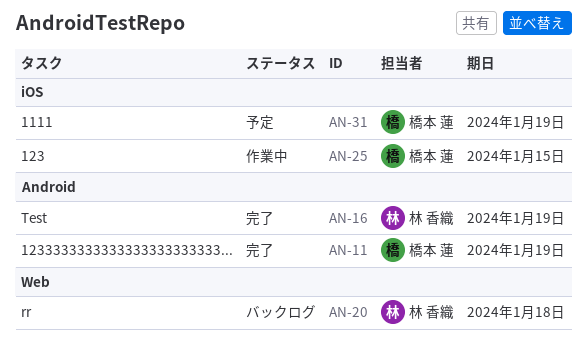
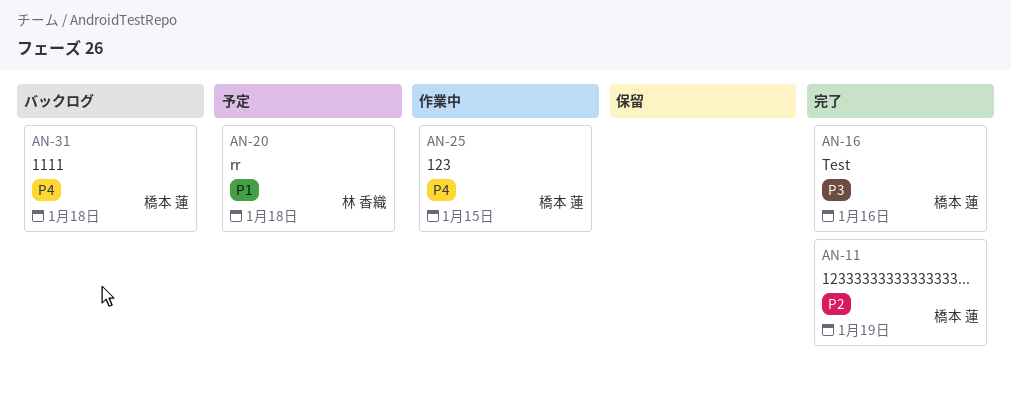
AN-16, owner: 林 香織 -> 橋本 蓮
AN-16, due: Jan 19 -> Jan 16
AN-20, status: バックログ -> 予定
AN-31, status: 予定 -> バックログ
AN-31, due: Jan 19 -> Jan 18

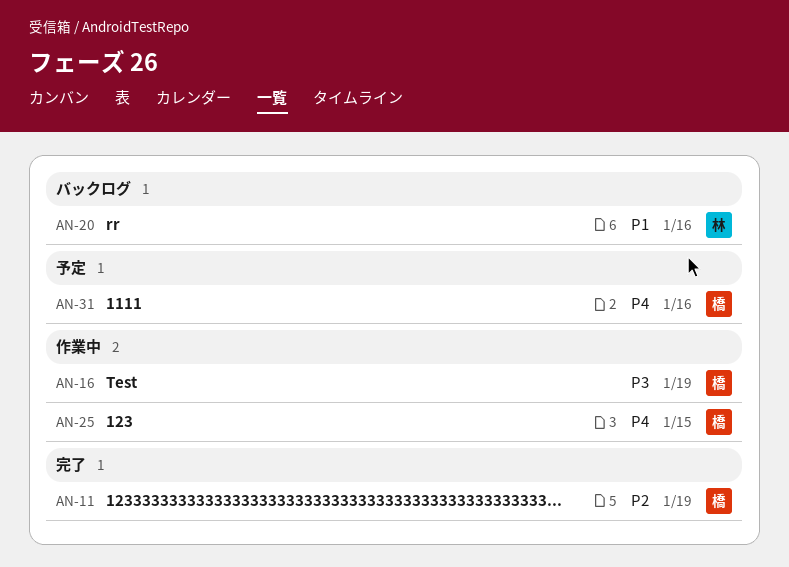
AN-16, status: 完了 -> 作業中
AN-16, due: Jan 16 -> Jan 19
AN-20, status: 予定 -> バックログ
AN-20, due: Jan 18 -> Jan 16
AN-31, status: バックログ -> 予定
AN-31, due: Jan 18 -> Jan 16

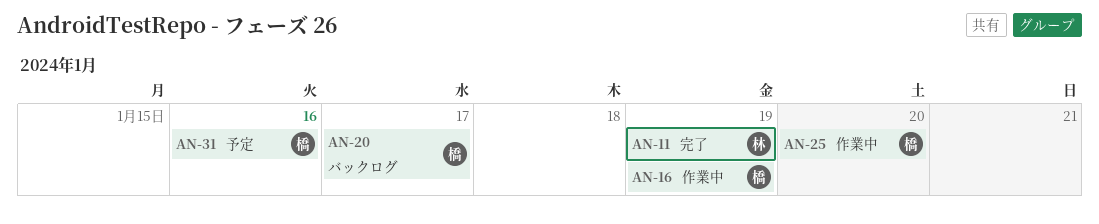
AN-11, owner: 橋 -> 林
AN-20, owner: 林 -> 橋
AN-20, due: Jan 16 -> Jan 17
AN-25, due: Jan 15 -> Jan 20

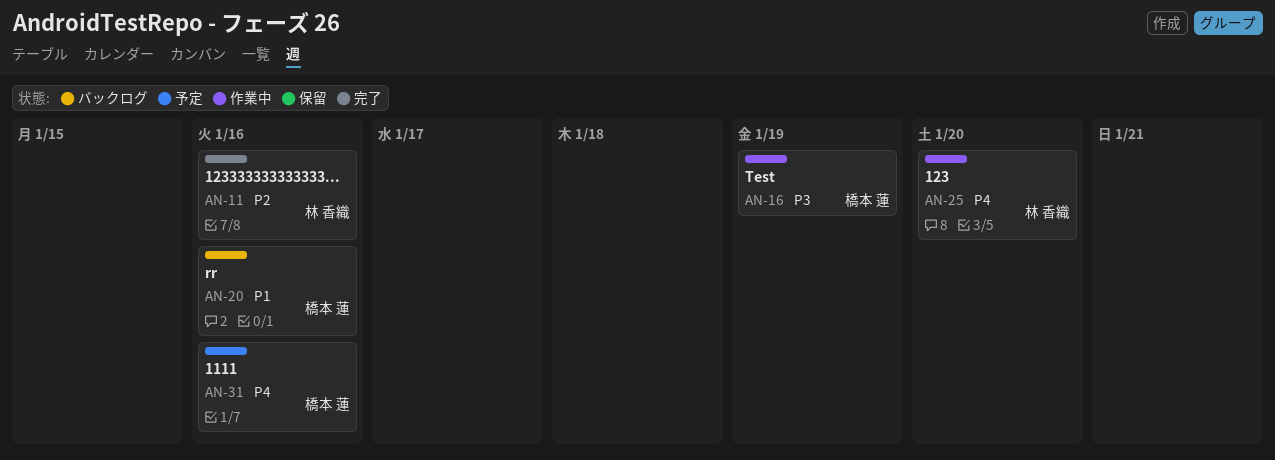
AN-11, due: Jan 19 -> Jan 16
AN-20, due: Jan 17 -> Jan 16
AN-25, owner: 橋本 蓮 -> 林 香織

